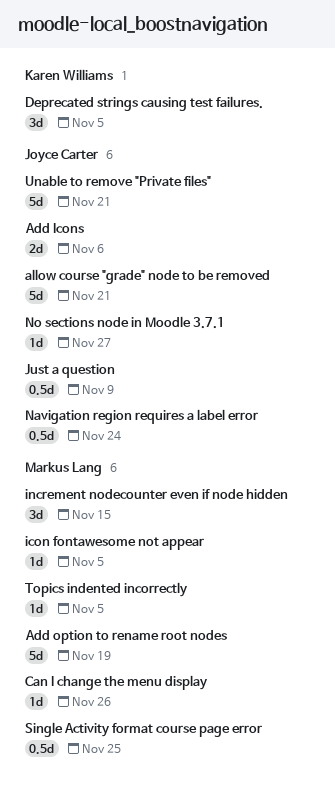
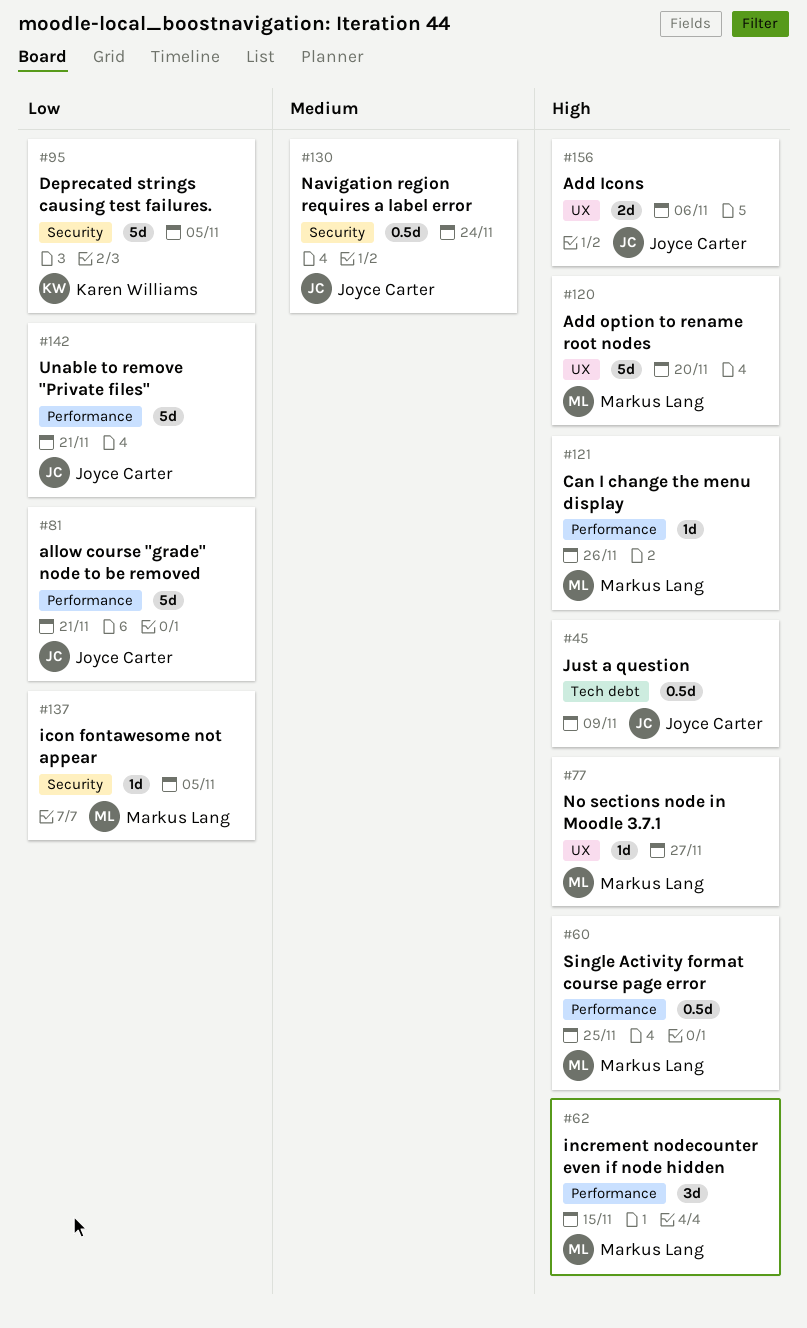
Add option to rename root nodes, due: Nov 19 -> Nov 20
Deprecated strings causing test failures., estimate: 3d -> 5d
No sections node in Moodle 3.7.1, owner: Joyce Carter -> Markus Lang
Topics indented incorrectly: present -> none

